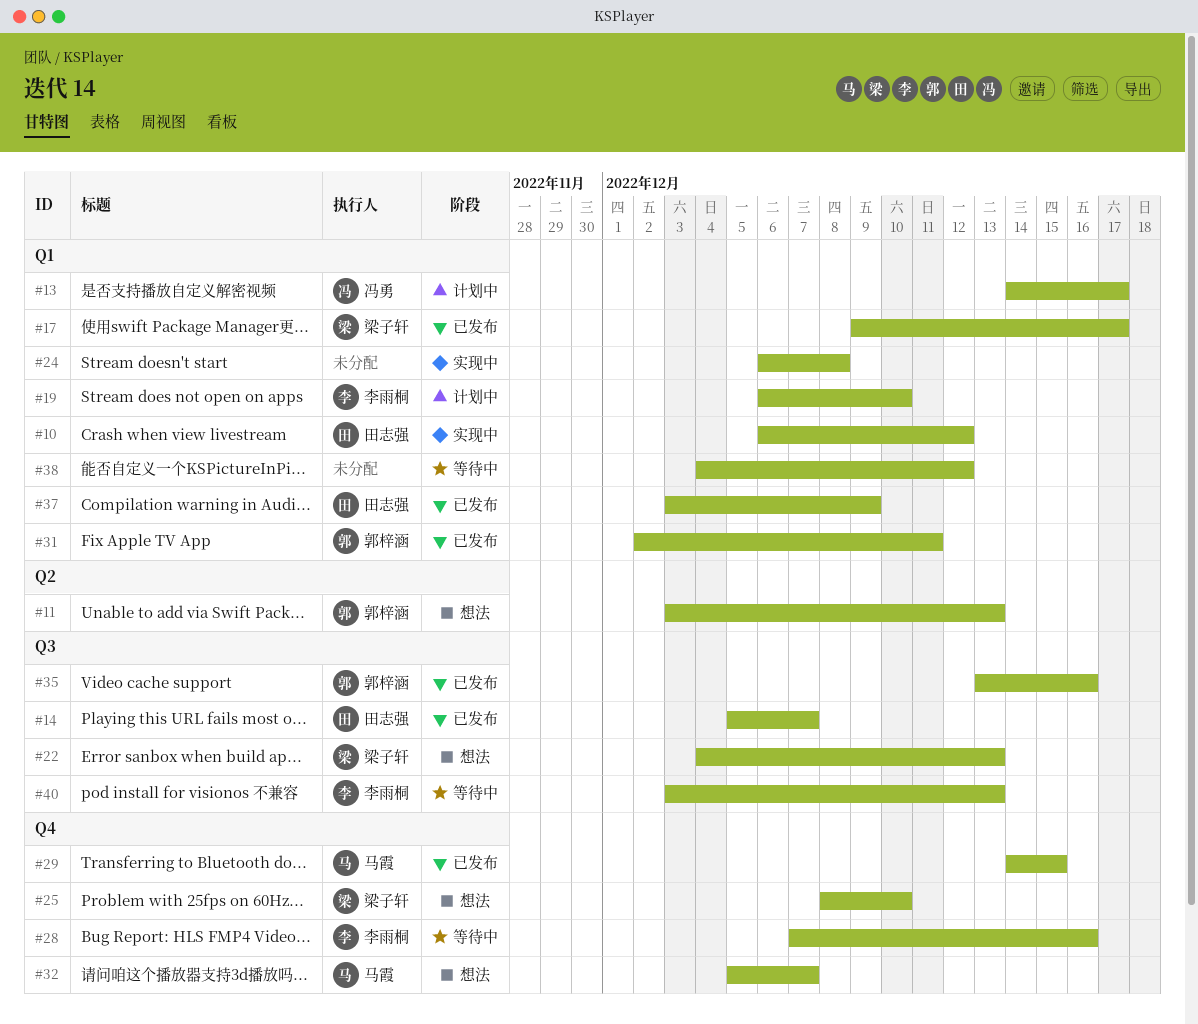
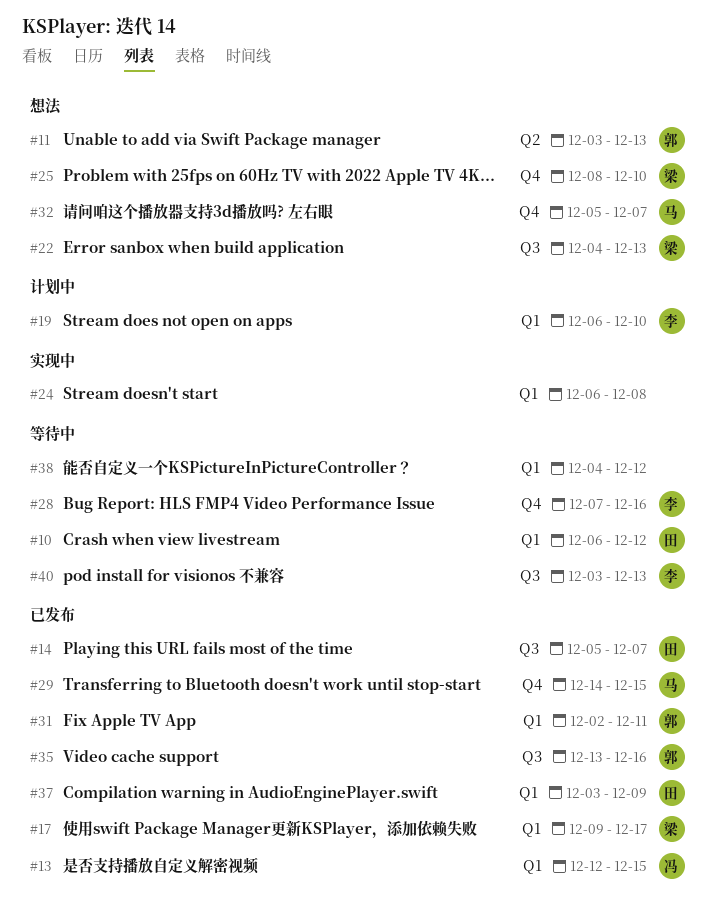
#10, status: 实现中 -> 等待中
#13, status: 计划中 -> 已发布
#13, start: Dec 14 -> Dec 12
#13, due: Dec 17 -> Dec 15

